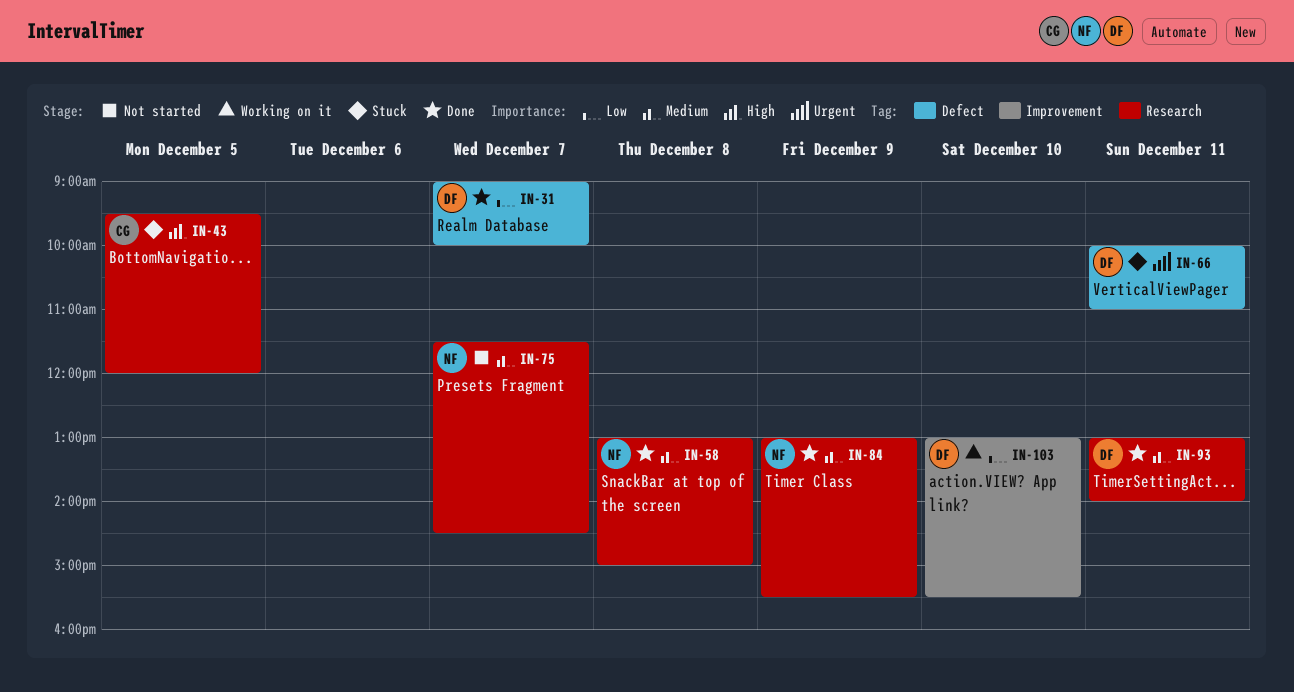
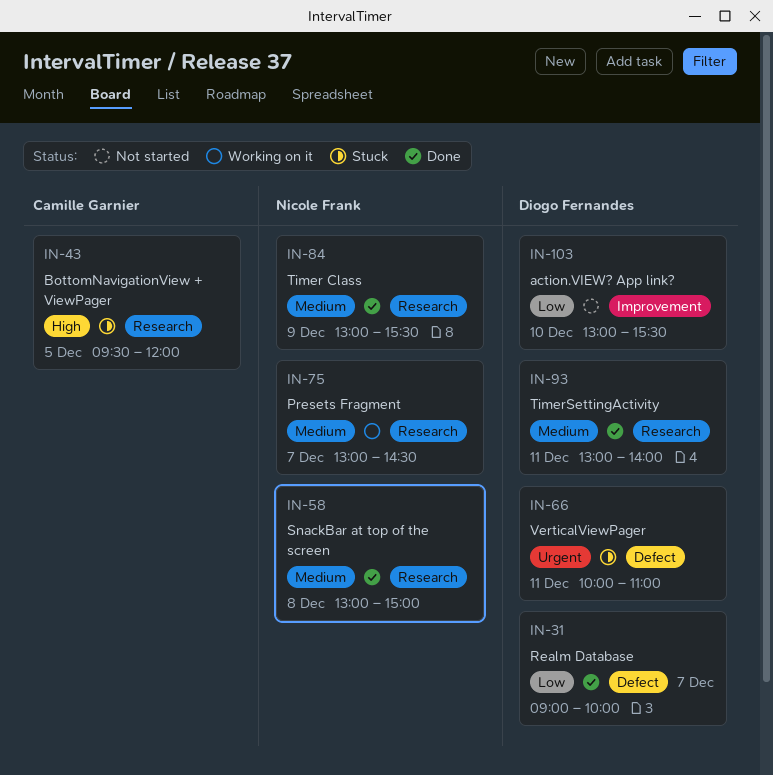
IN-75, status: Not started -> Working on it
IN-75, begins: 11:30 -> 13:00
IN-103, status: Working on it -> Not started

